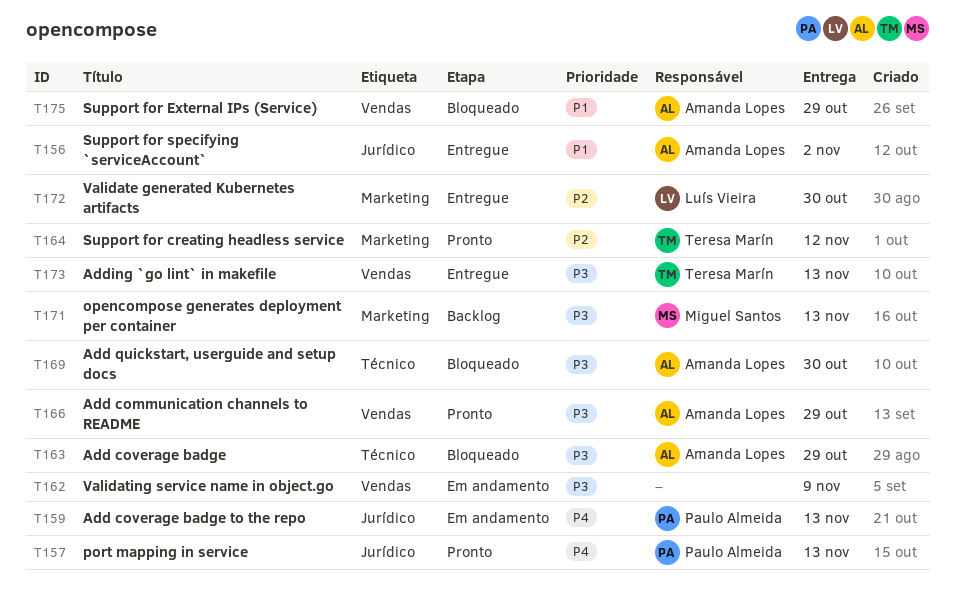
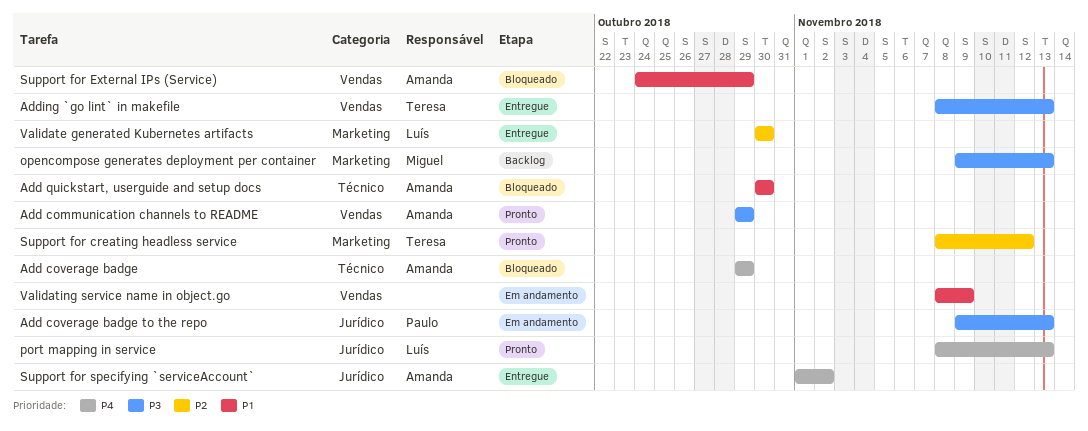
Add coverage badge, priority: P3 -> P4
Add coverage badge to the repo, priority: P4 -> P3
Add quickstart, userguide and setup docs, priority: P3 -> P1
port mapping in service, owner: Paulo Almeida -> Luís Vieira
Support for specifying `serviceAccount`, priority: P1 -> P4
Validating service name in object.go, priority: P3 -> P1

